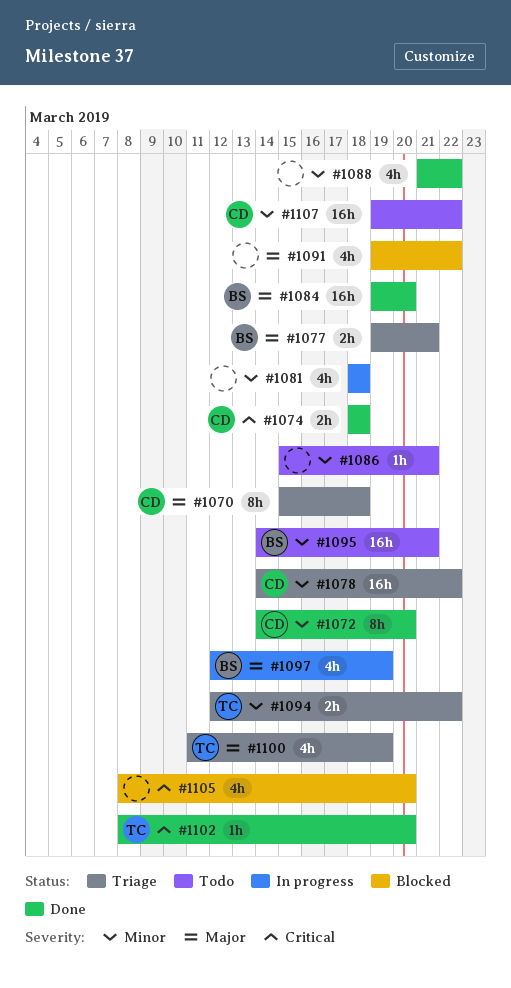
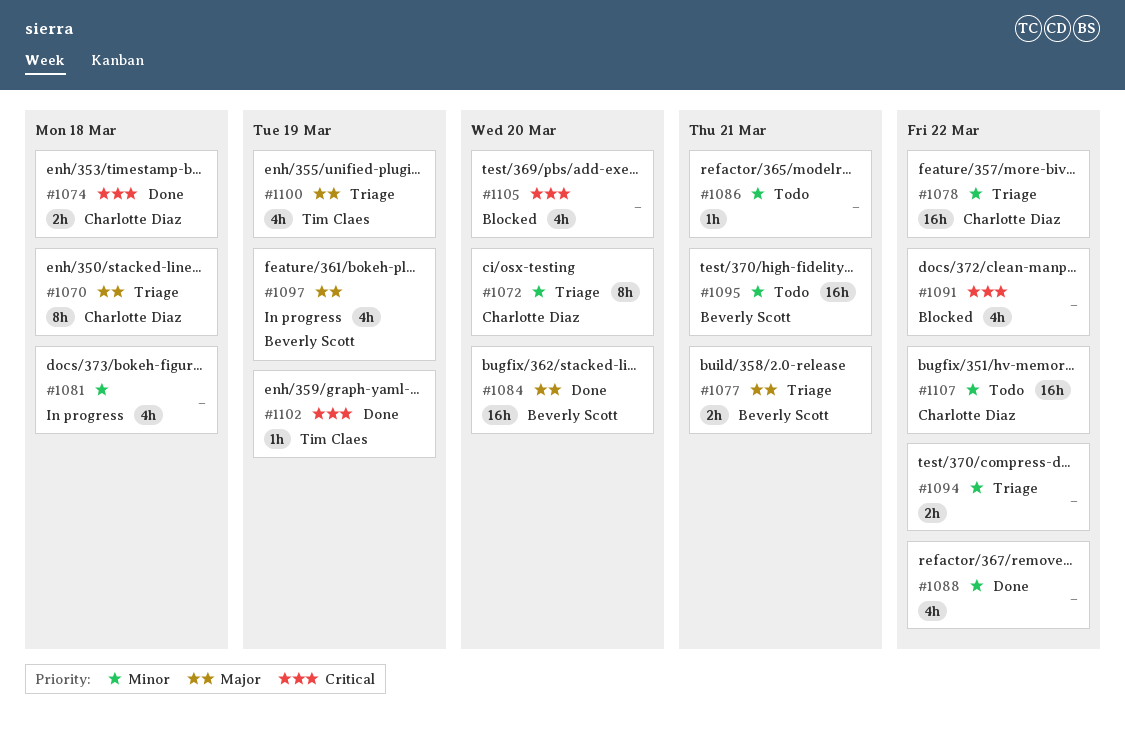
#1072, status: Done -> Triage
#1091, priority: Major -> Critical
#1094, owner: Tim Claes -> none
#1102, due: Mar 20 -> Mar 19

